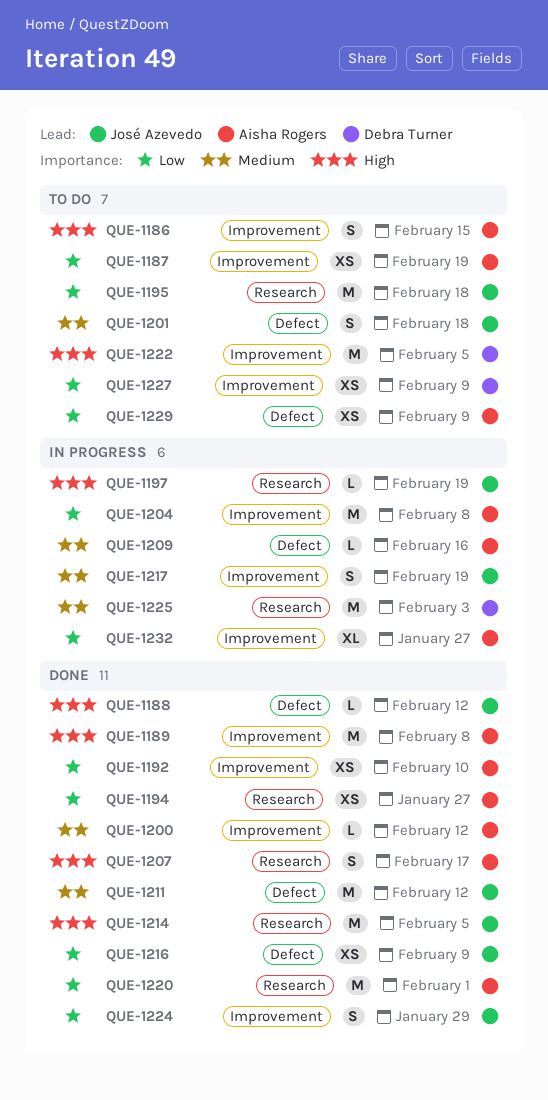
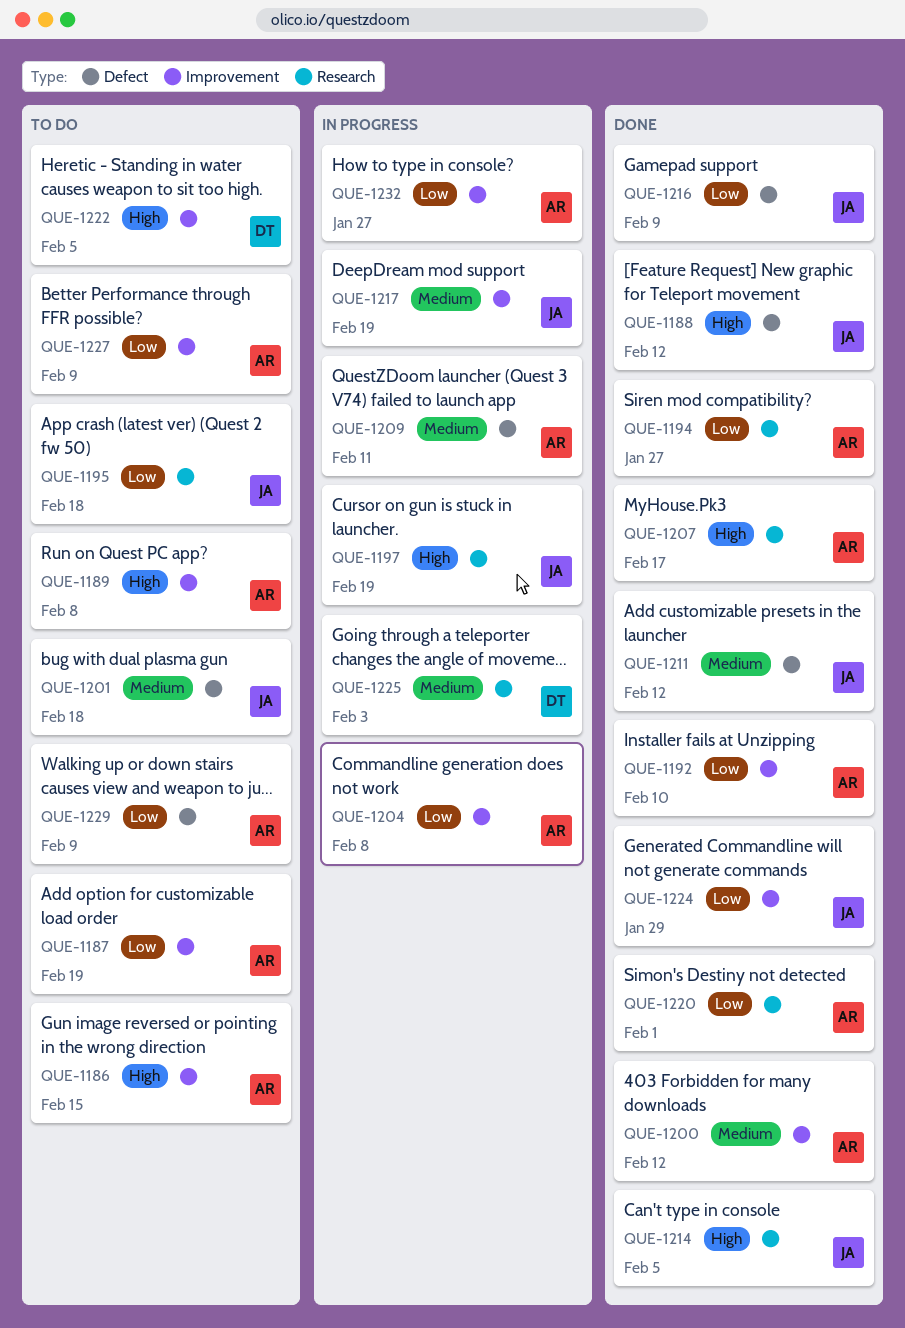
QUE-1189, status: Done -> To do
QUE-1209, due: Feb 16 -> Feb 11
QUE-1227, owner: Debra Turner -> Aisha Rogers

